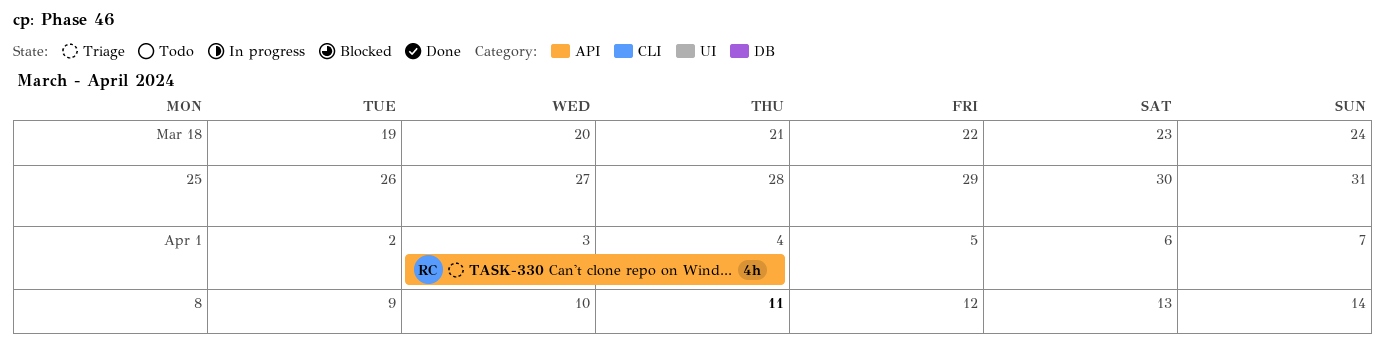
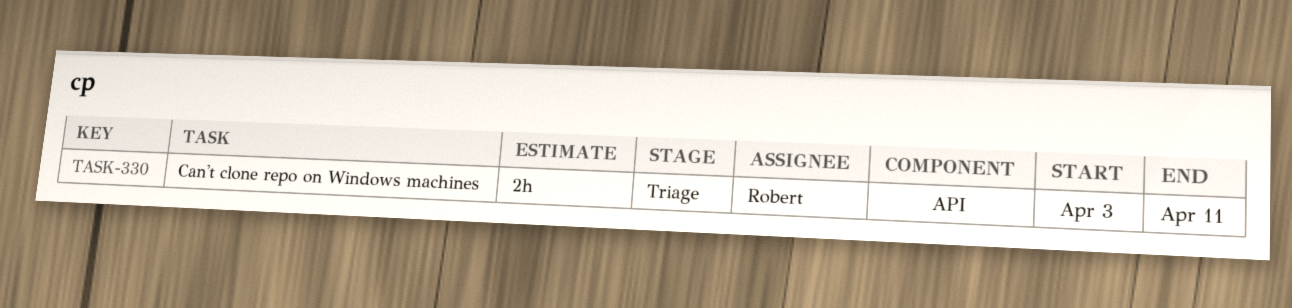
TASK-330, estimate: 4h -> 2h
TASK-330, due: Apr 4 -> Apr 11

